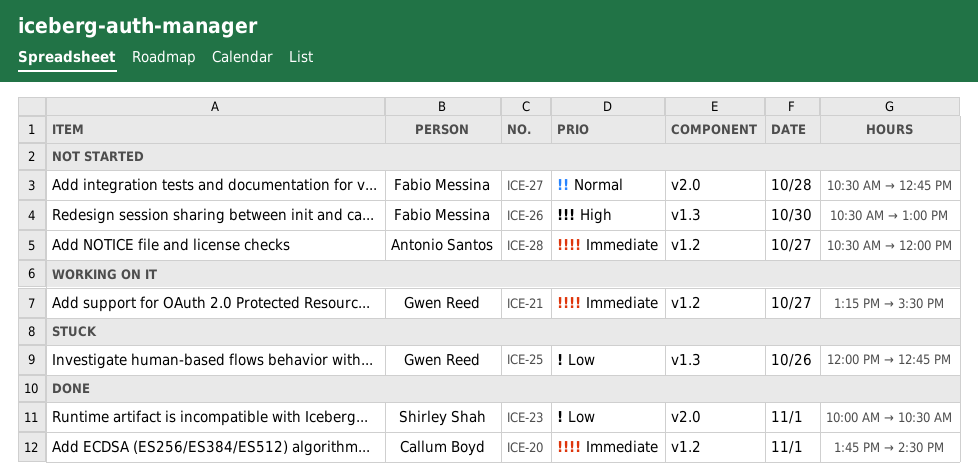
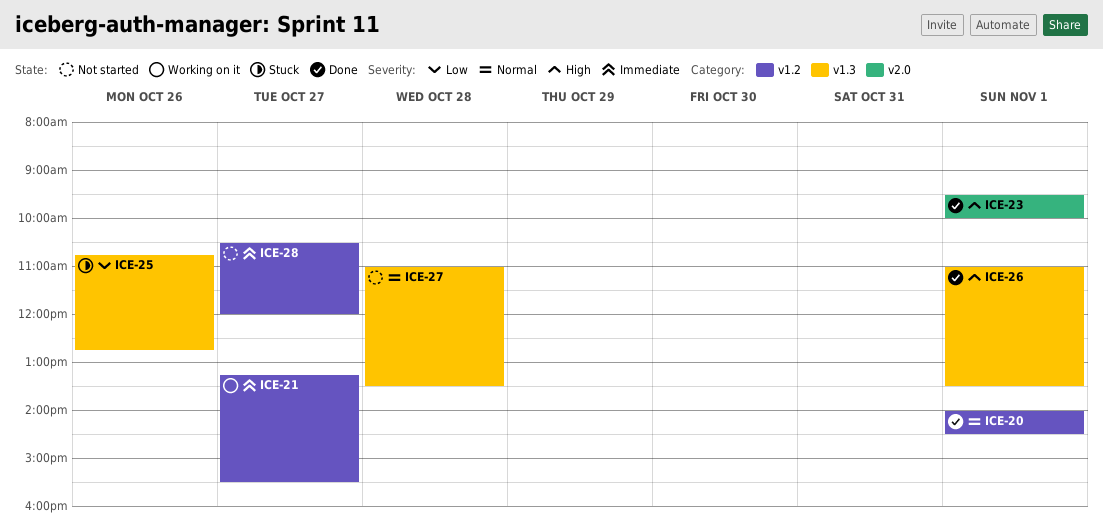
ICE-20, priority: Immediate -> Normal
ICE-20, begins: 13:45 -> 14:00
ICE-23, priority: Low -> High
ICE-23, begins: 10:00 -> 09:30
ICE-23, ends: 10:30 -> 10:00
ICE-25, begins: 12:00 -> 10:45
ICE-26, status: Not started -> Done
ICE-26, day: Oct 30 -> Nov 1
ICE-26, begins: 10:30 -> 11:00
ICE-26, ends: 13:00 -> 13:30
ICE-27, label: v2.0 -> v1.3
ICE-27, begins: 10:30 -> 11:00
ICE-27, ends: 12:45 -> 13:30

